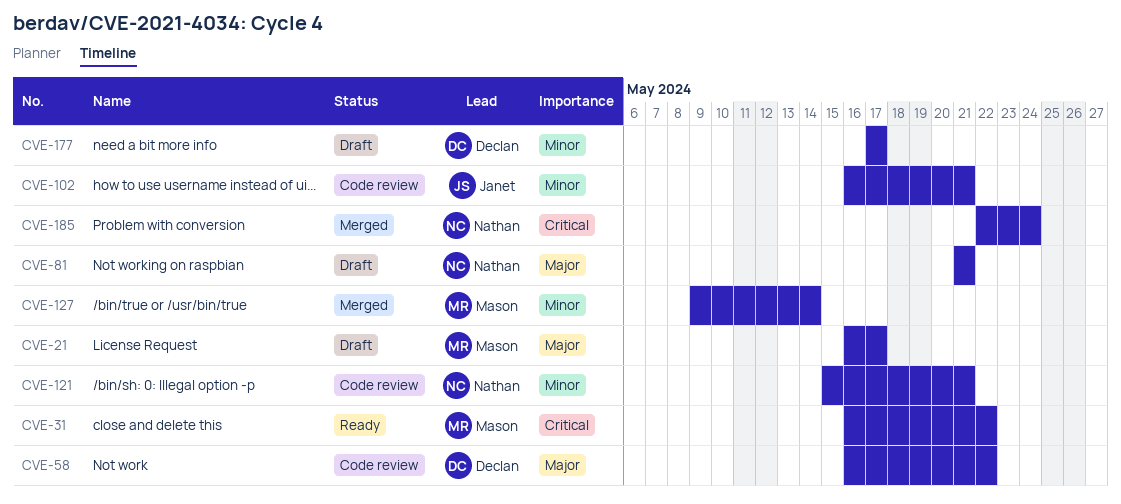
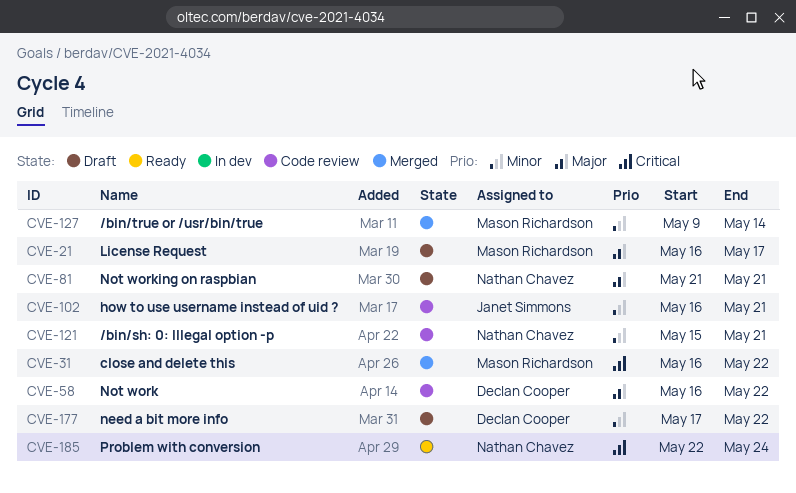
CVE-31, status: Ready -> Merged
CVE-177, due: May 17 -> May 22
CVE-185, status: Merged -> Ready

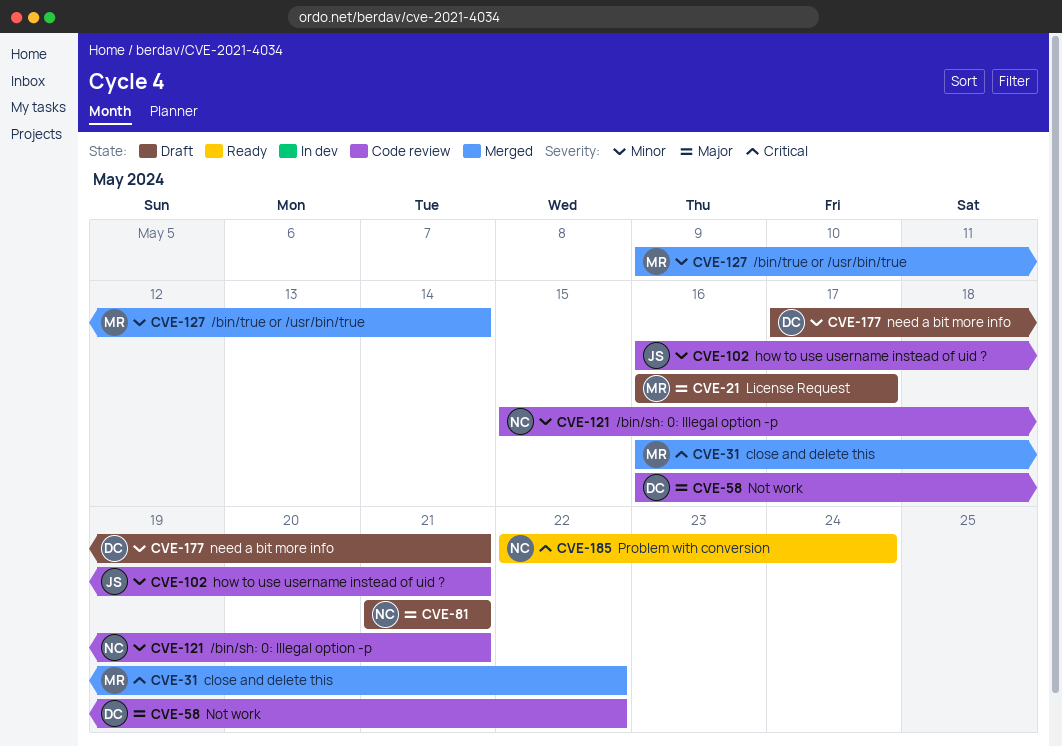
CVE-177, due: May 22 -> May 21

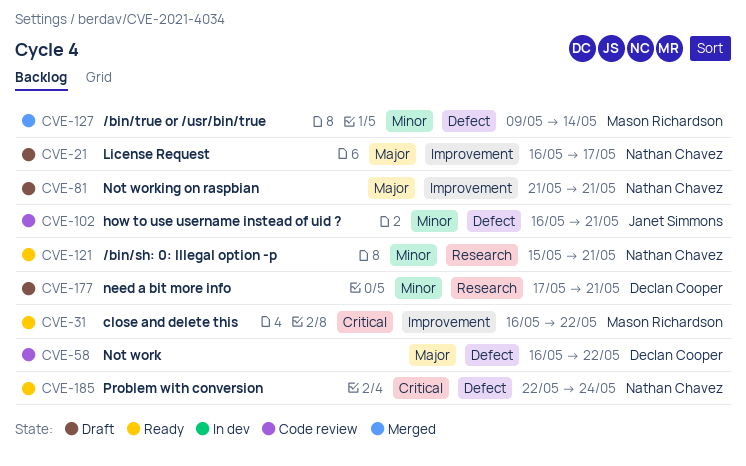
CVE-21, owner: Mason Richardson -> Nathan Chavez
CVE-31, status: Merged -> Ready
CVE-121, status: Code review -> Ready

